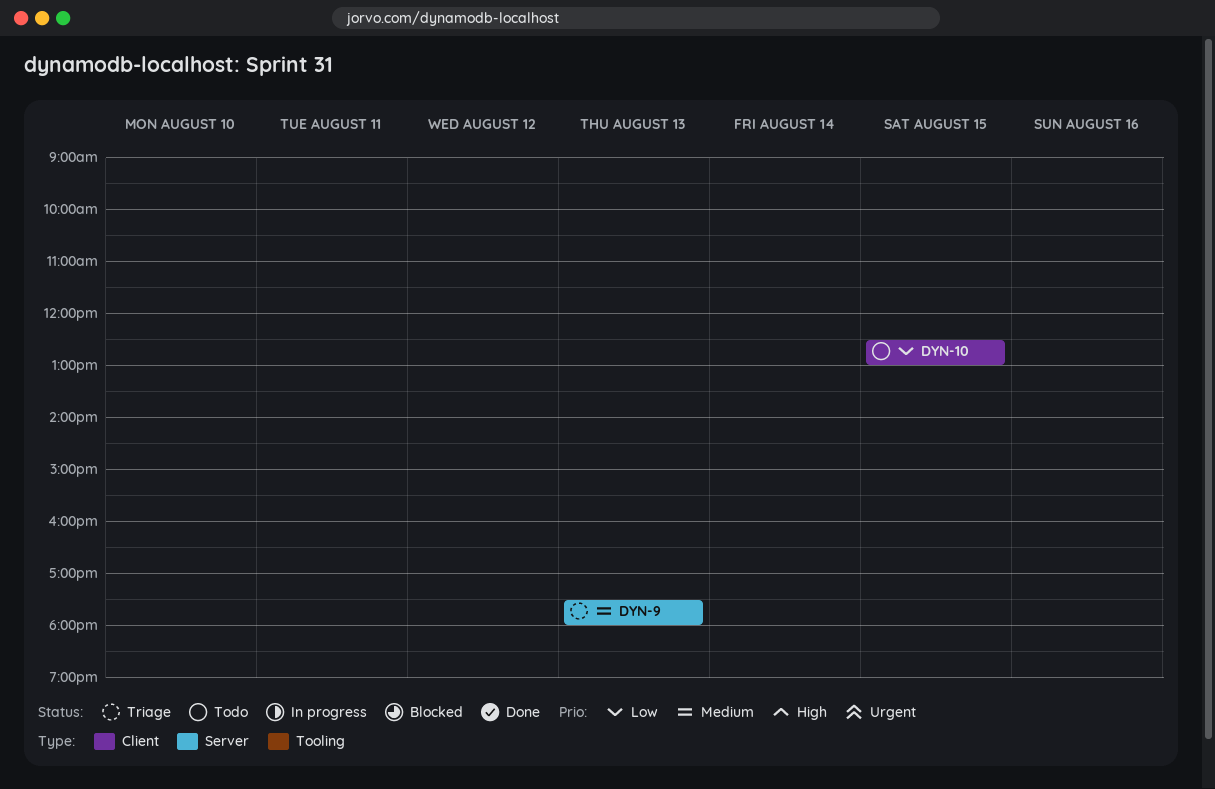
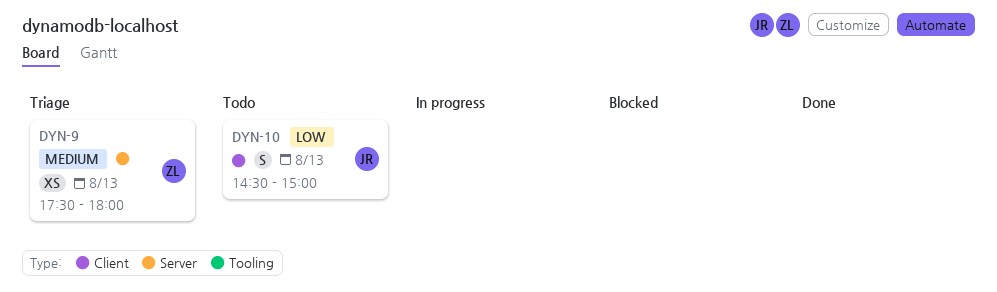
DYN-10, day: Aug 15 -> Aug 13
DYN-10, begins: 12:30 -> 14:30
DYN-10, ends: 13:00 -> 15:00

